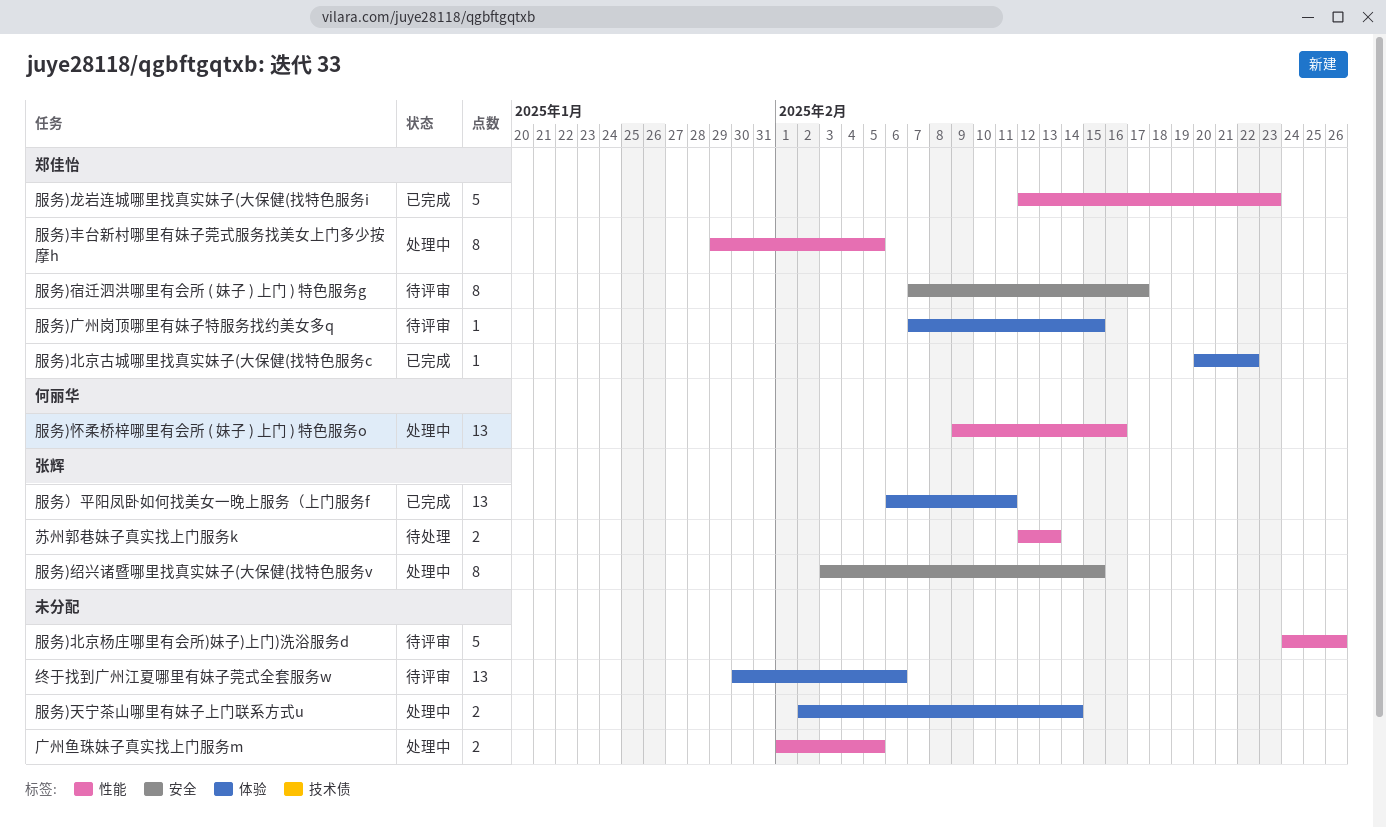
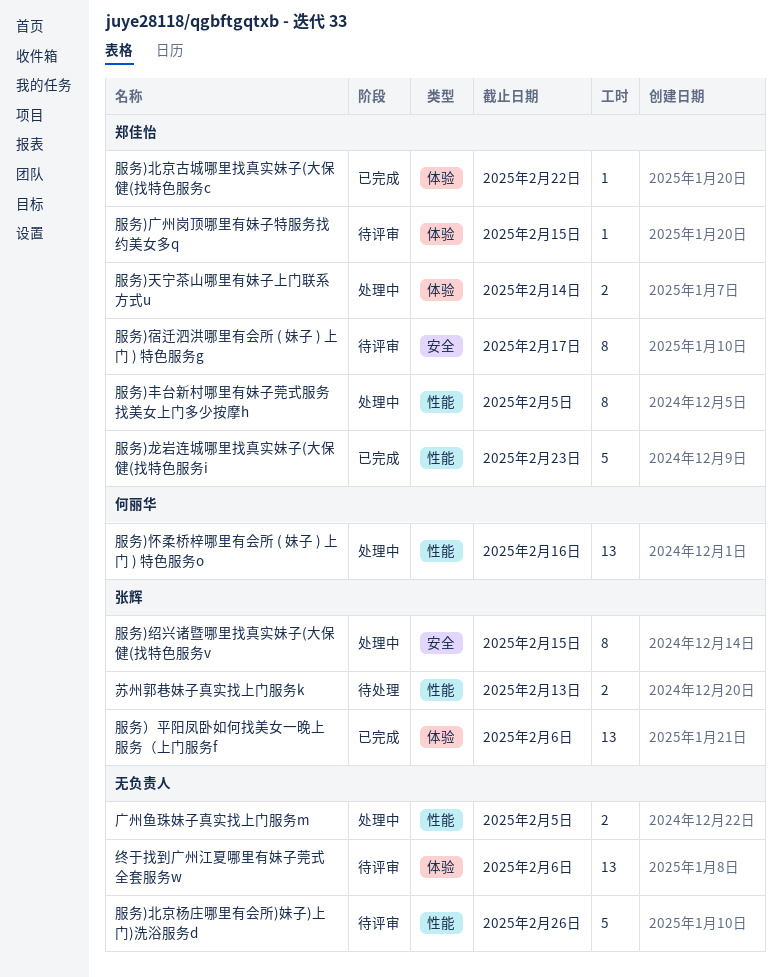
服务)天宁茶山哪里有妹子上门联系方式u, owner: none -> 郑佳怡
服务）平阳凤卧如何找美女一晚上服务（上门服务f, due: Feb 11 -> Feb 6

